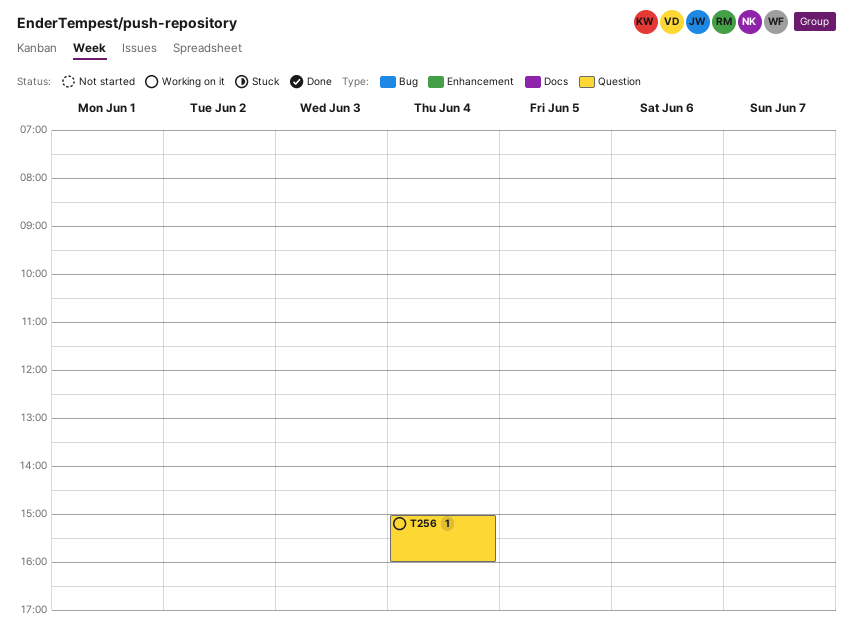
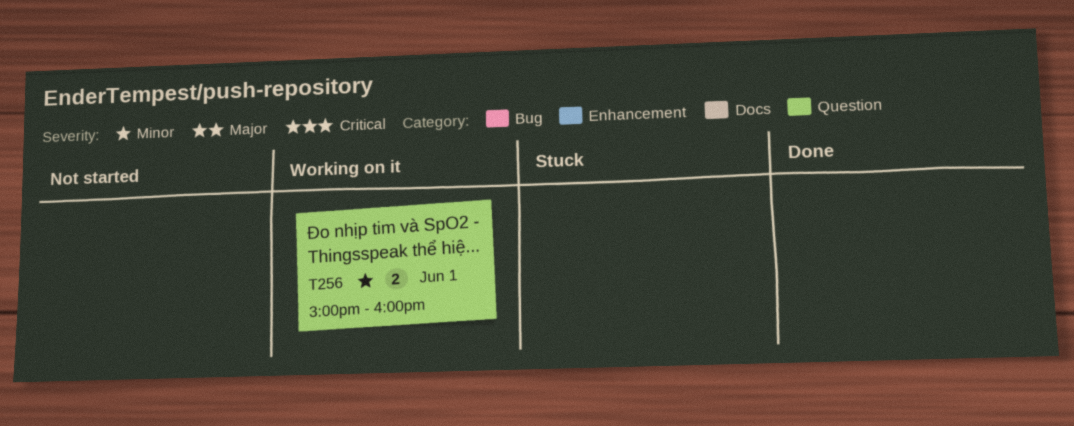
T256, estimate: 1 -> 2
T256, day: Jun 4 -> Jun 1

